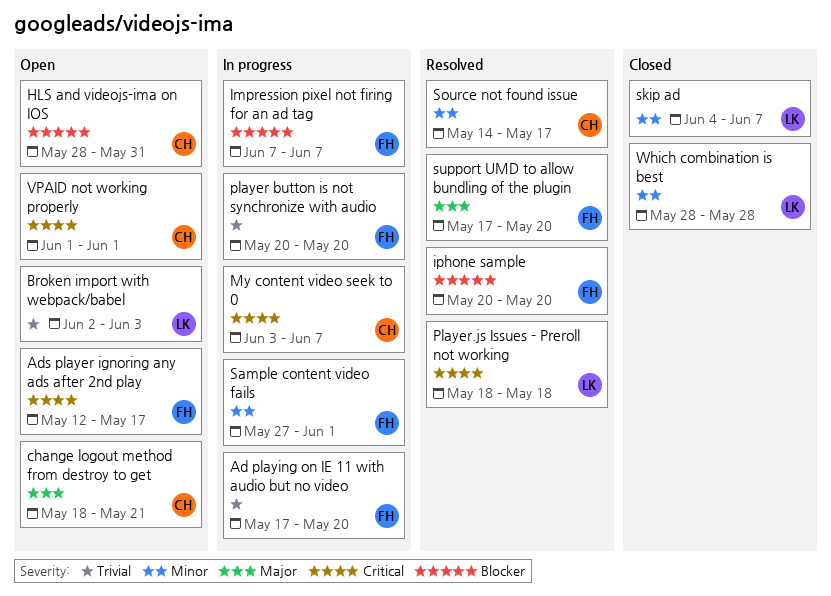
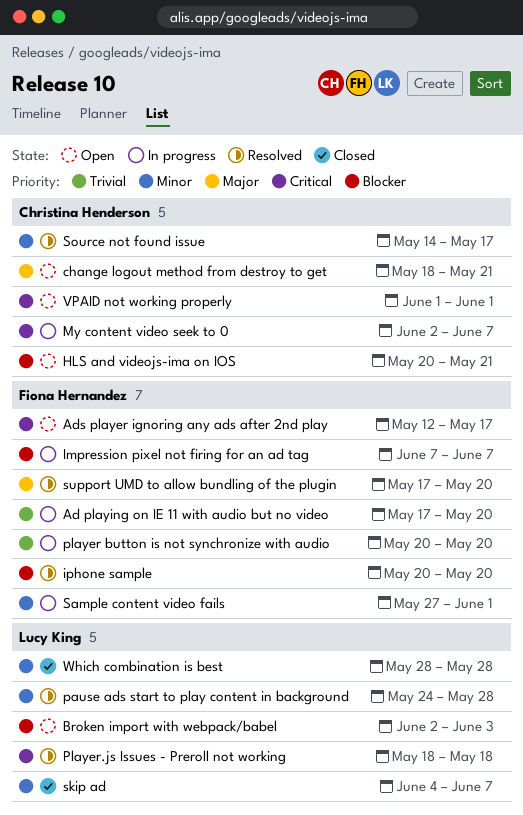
Broken import with webpack/babel, priority: Trivial -> Blocker
HLS and videojs-ima on IOS, start: May 28 -> May 20
HLS and videojs-ima on IOS, due: May 31 -> May 21
My content video seek to 0, start: Jun 3 -> Jun 2
pause ads start to play content in background: none -> present

